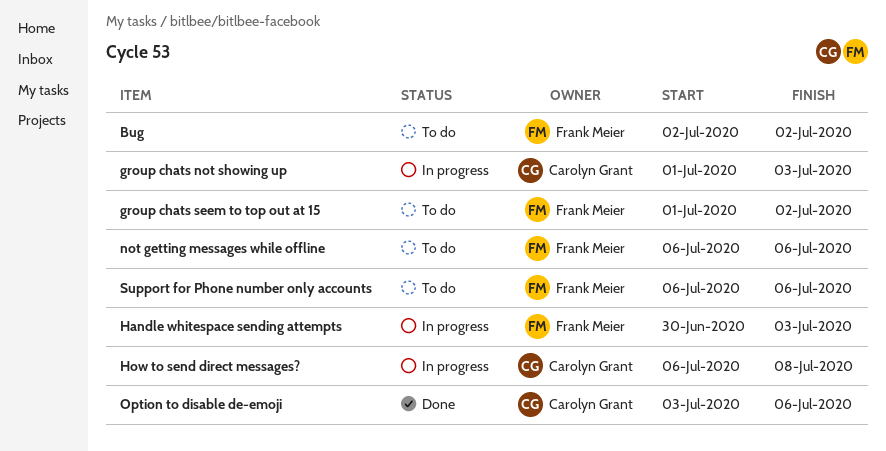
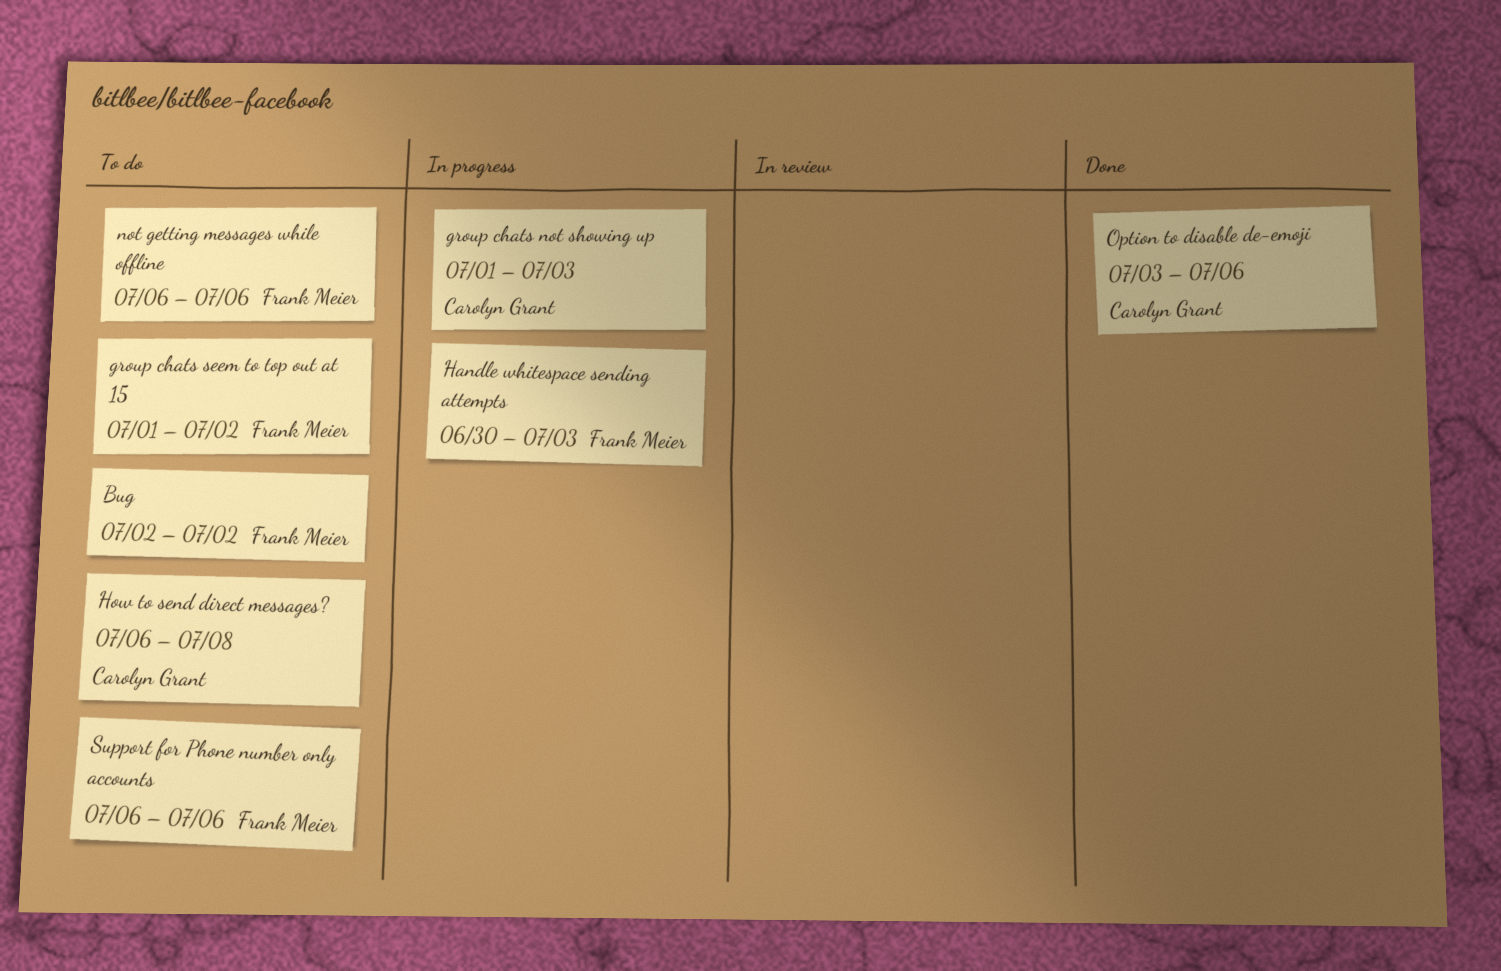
How to send direct messages?, status: In progress -> To do

